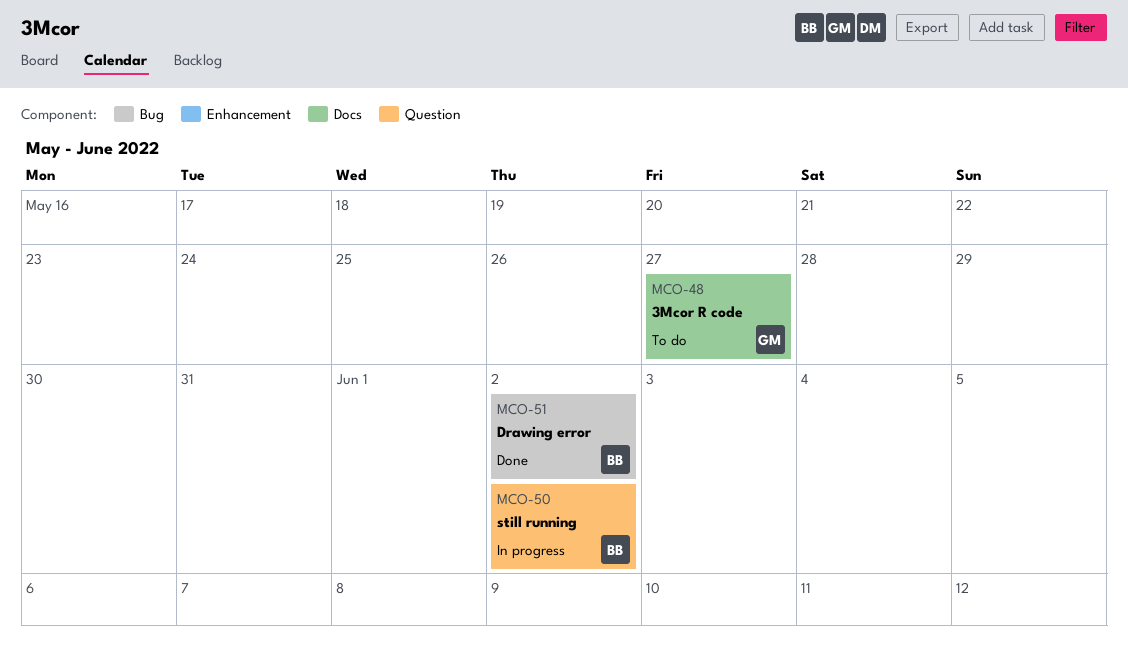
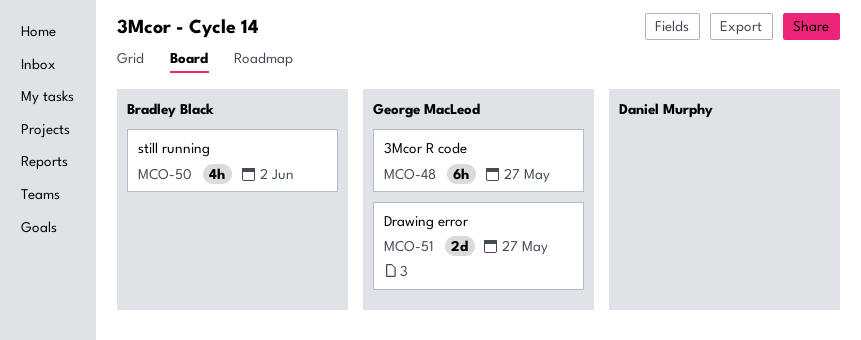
MCO-51, owner: Bradley Black -> George MacLeod
MCO-51, due: Jun 2 -> May 27

